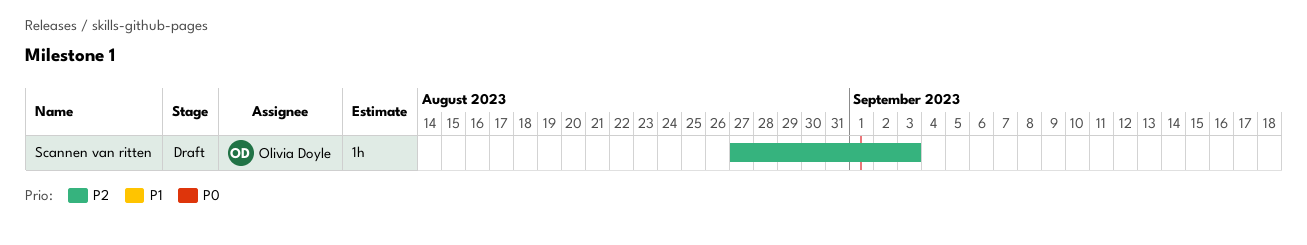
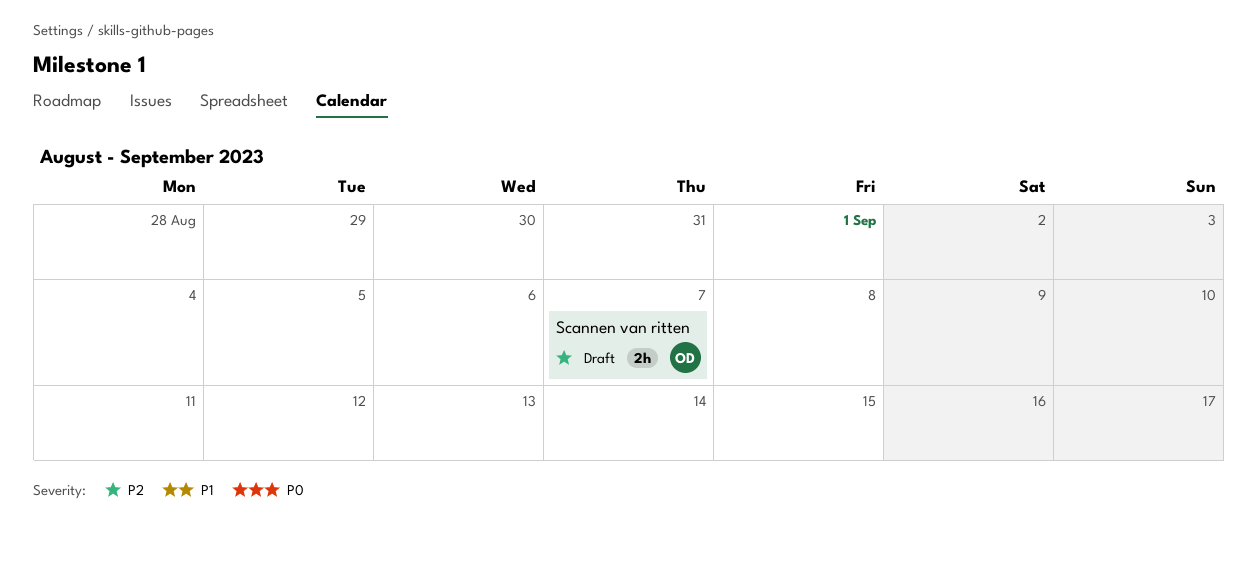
Scannen van ritten, estimate: 1h -> 2h
Scannen van ritten, due: Sep 3 -> Sep 7

